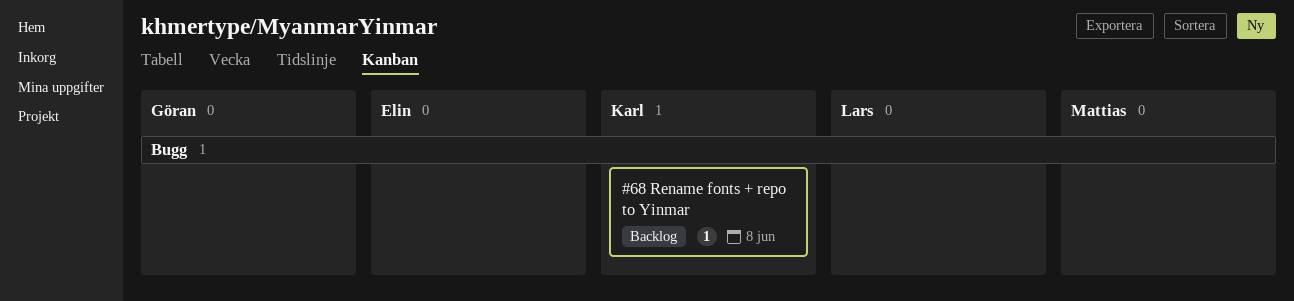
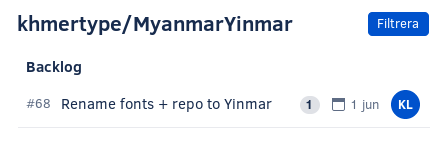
#68, due: Jun 8 -> Jun 1

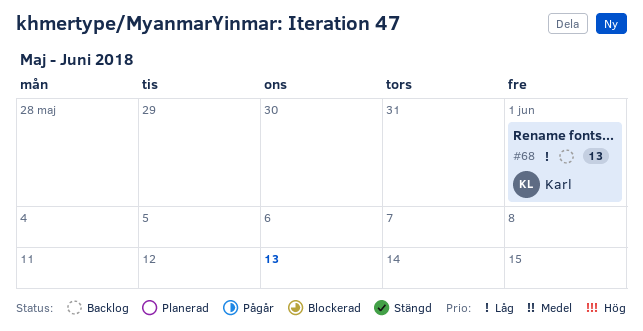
#68, estimate: 1 -> 13

